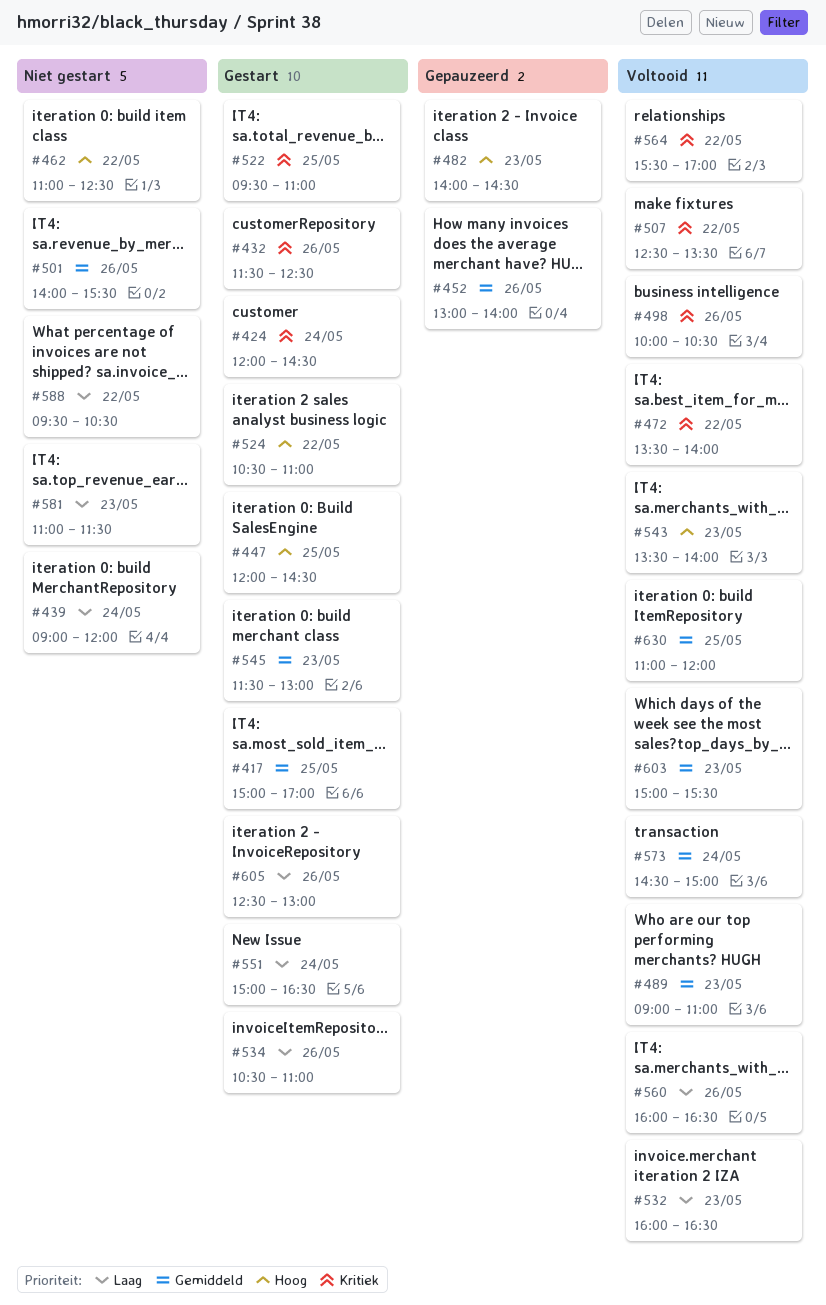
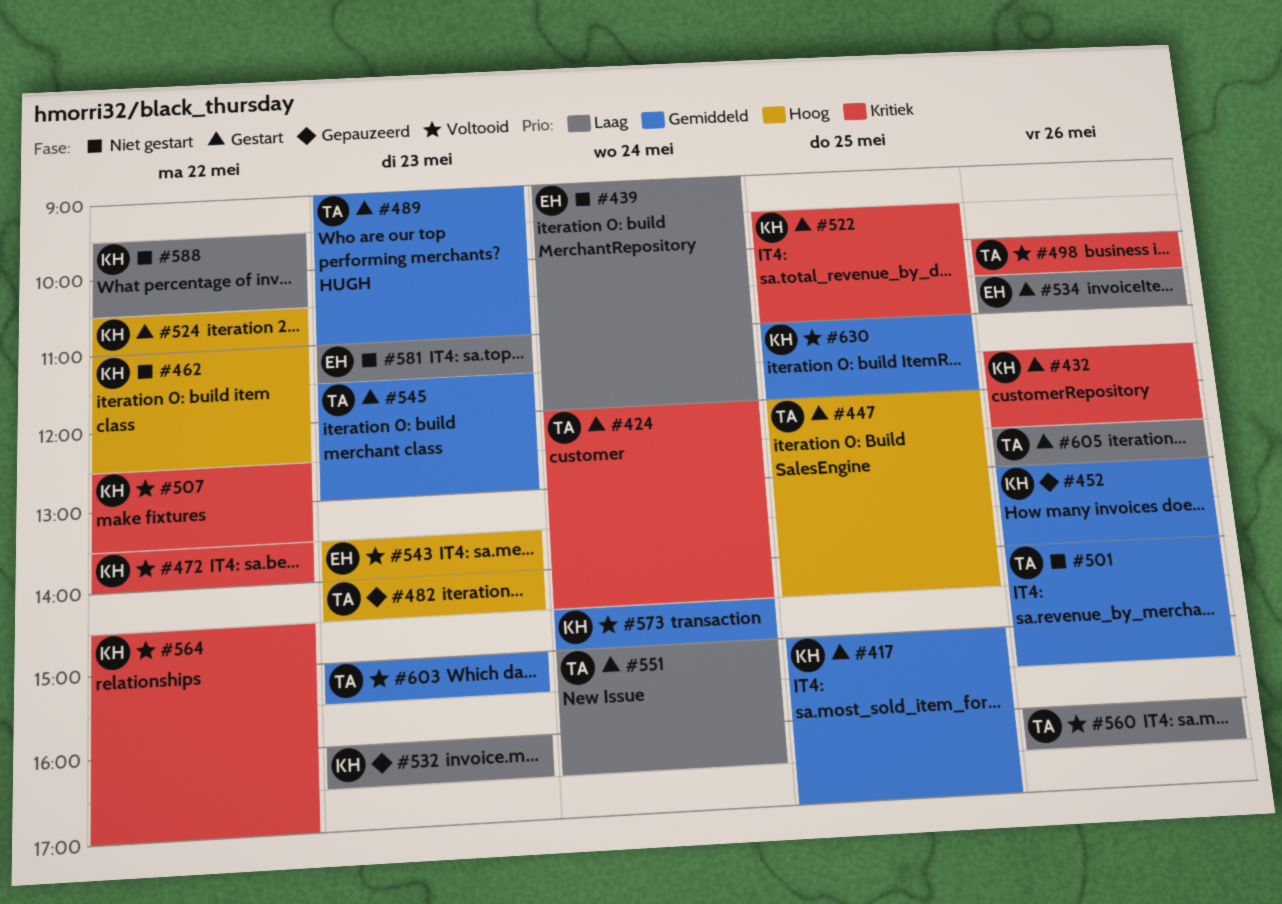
#489, status: Voltooid -> Gestart
#532, status: Voltooid -> Gepauzeerd
#564, begins: 15:30 -> 14:30

